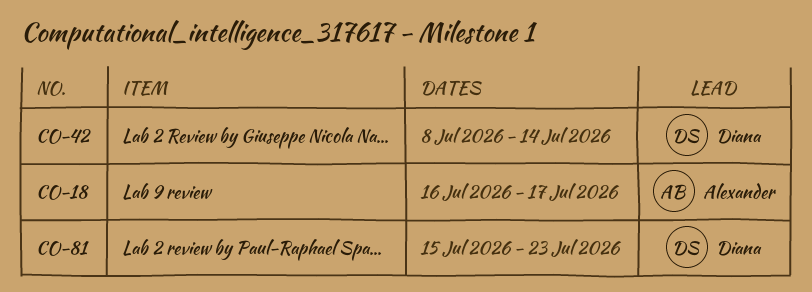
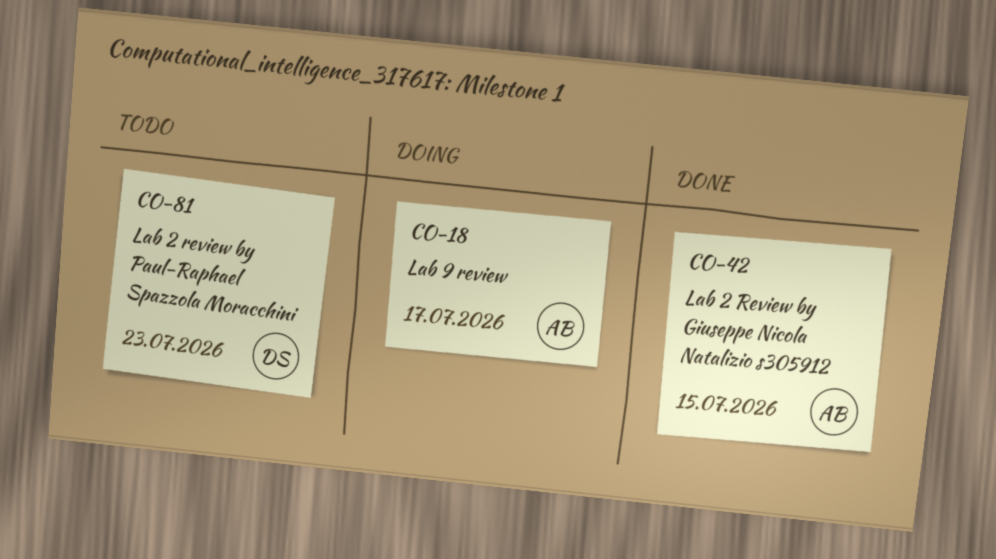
CO-42, owner: Diana -> Alexander
CO-42, due: Jul 14 -> Jul 15

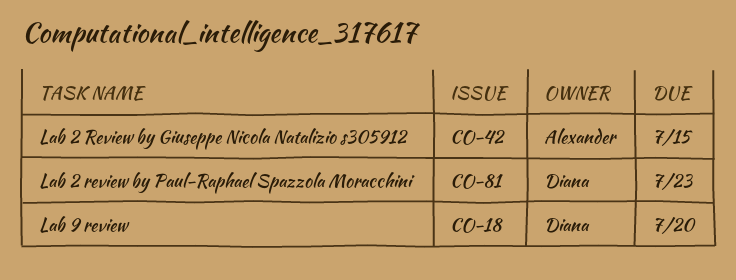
CO-18, owner: Alexander -> Diana
CO-18, due: Jul 17 -> Jul 20

